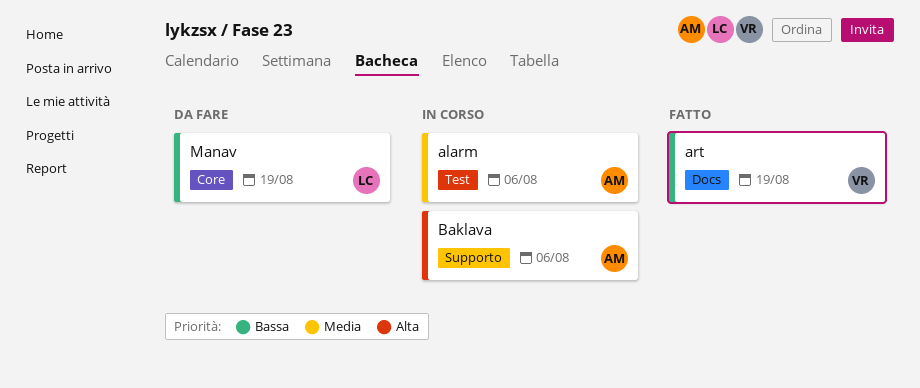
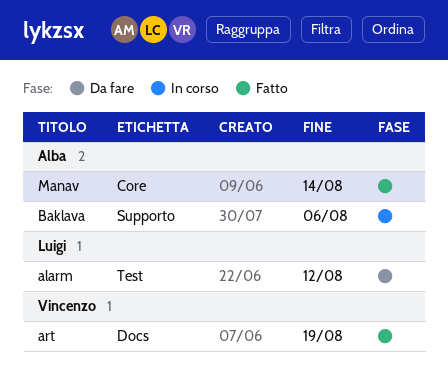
alarm, status: In corso -> Da fare
alarm, owner: Alba -> Luigi
alarm, due: Aug 6 -> Aug 12
Manav, status: Da fare -> Fatto
Manav, owner: Luigi -> Alba
Manav, due: Aug 19 -> Aug 14

